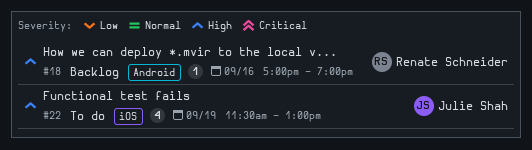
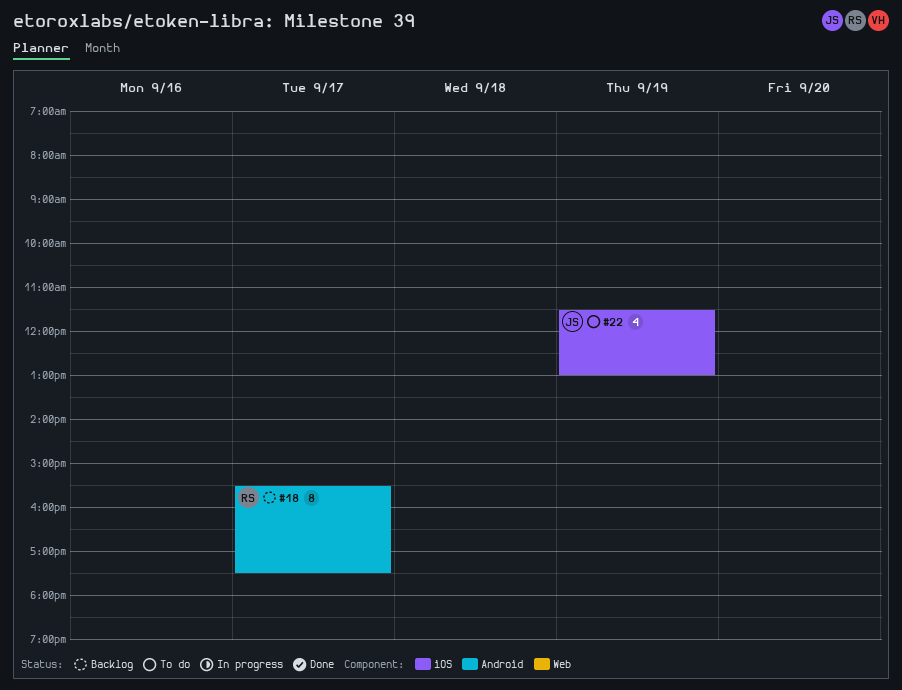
#18, estimate: 1 -> 8
#18, day: Sep 16 -> Sep 17
#18, begins: 17:00 -> 15:30
#18, ends: 19:00 -> 17:30

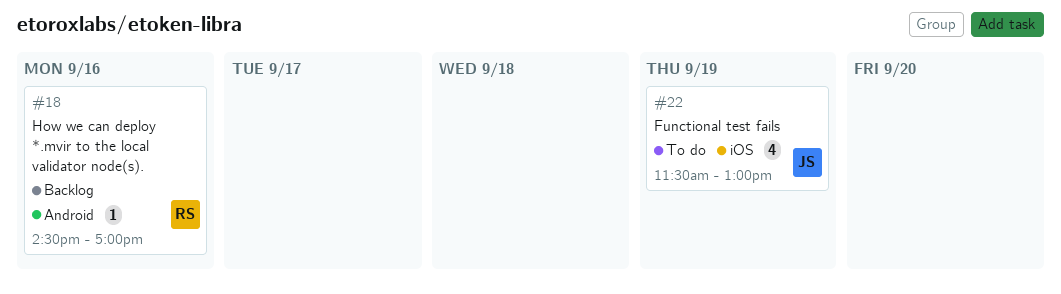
#18, estimate: 8 -> 1
#18, day: Sep 17 -> Sep 16
#18, begins: 15:30 -> 14:30
#18, ends: 17:30 -> 17:00

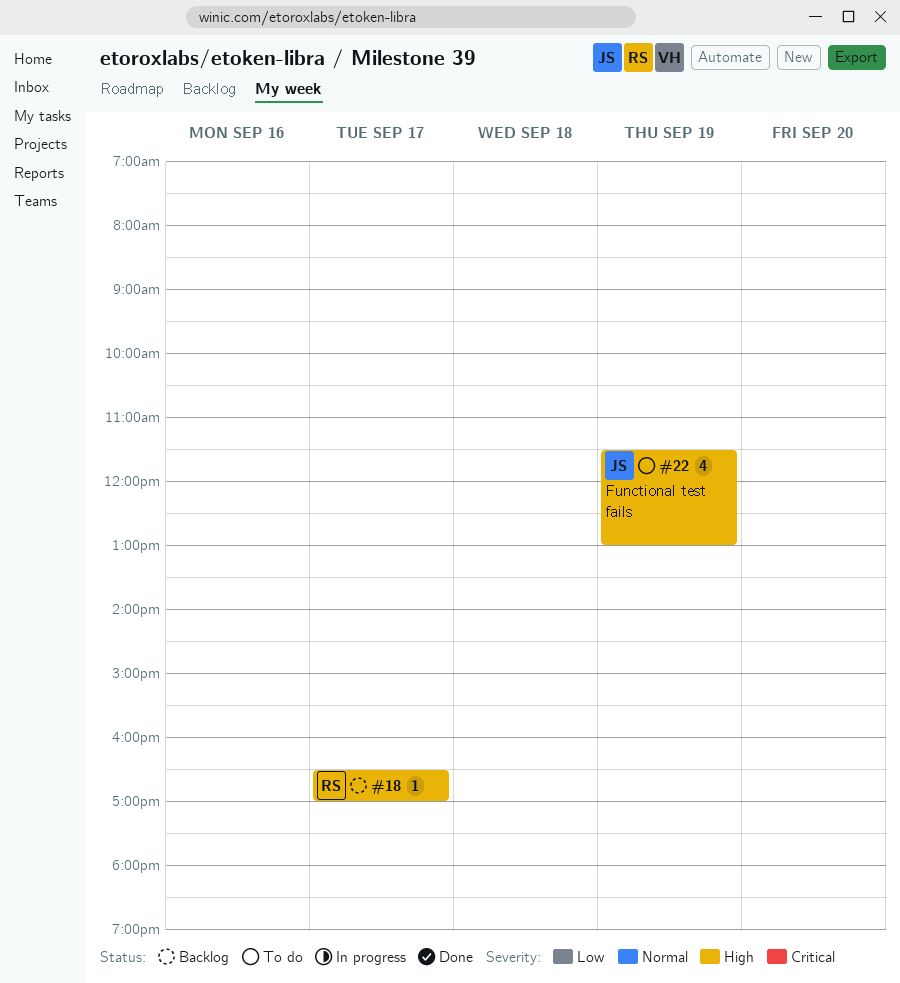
#18, day: Sep 16 -> Sep 17
#18, begins: 14:30 -> 16:30

